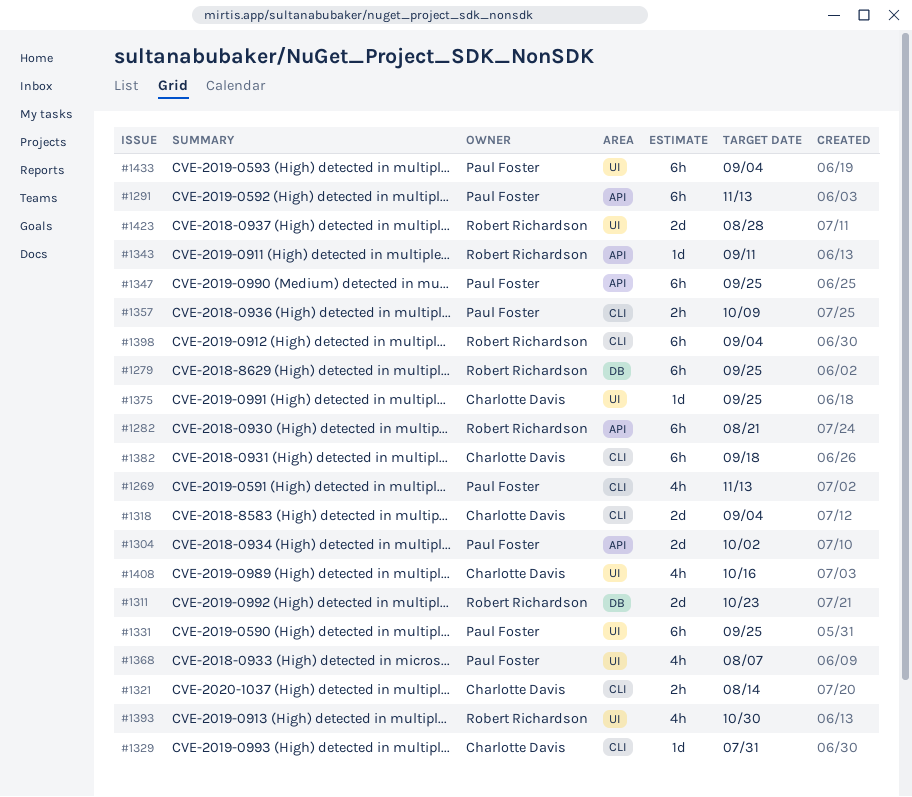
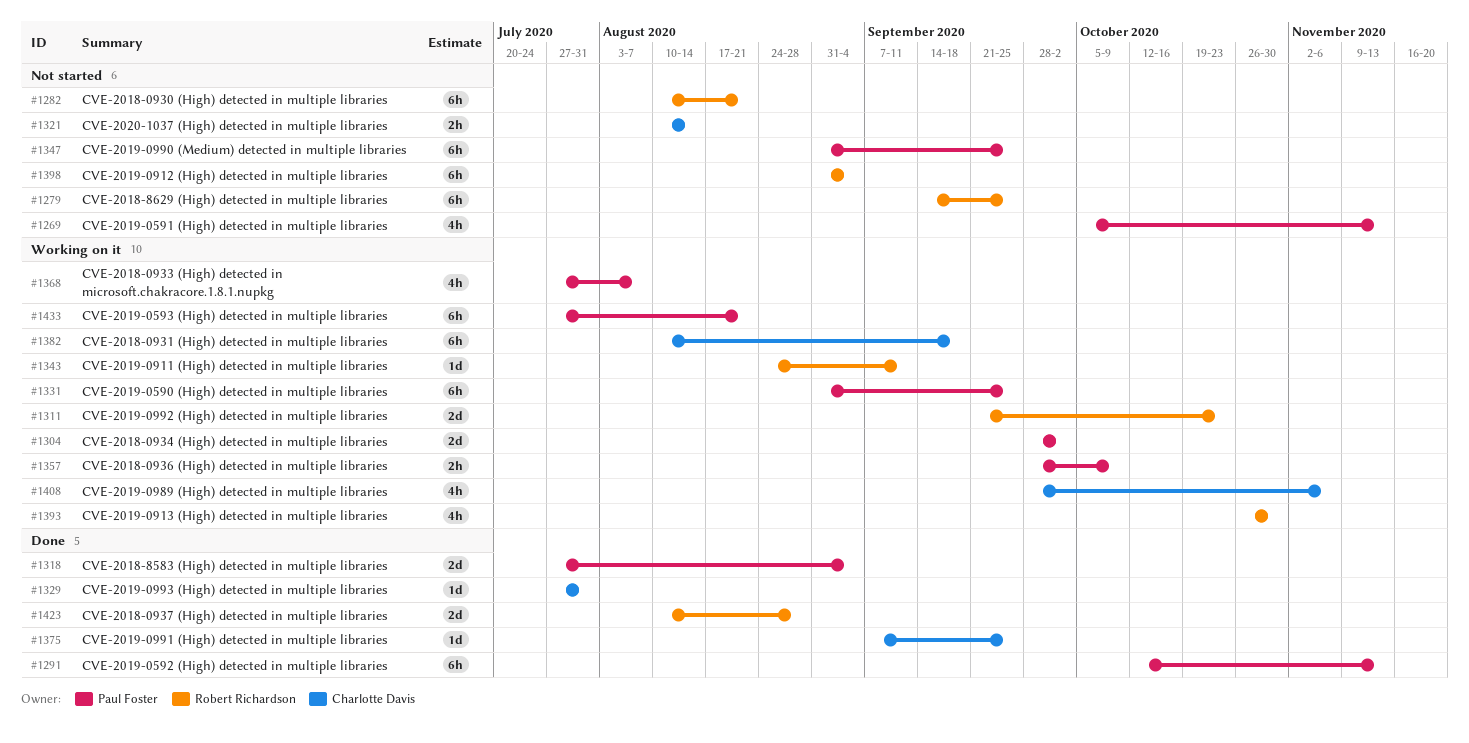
#1318, owner: Charlotte Davis -> Paul Foster
#1408, due: Oct 16 -> Nov 6
#1433, due: Sep 4 -> Aug 21

